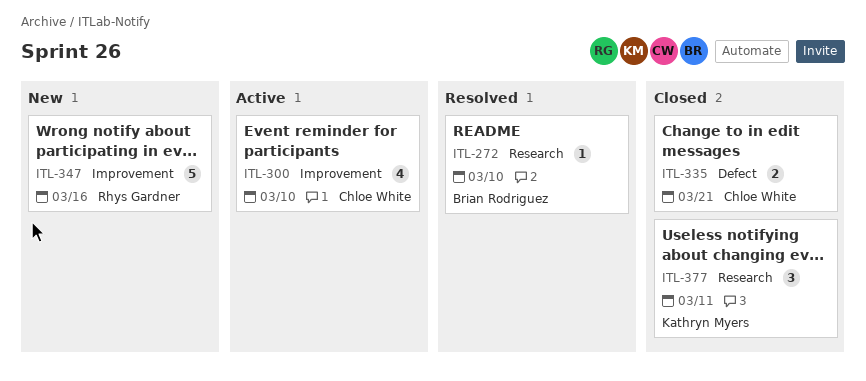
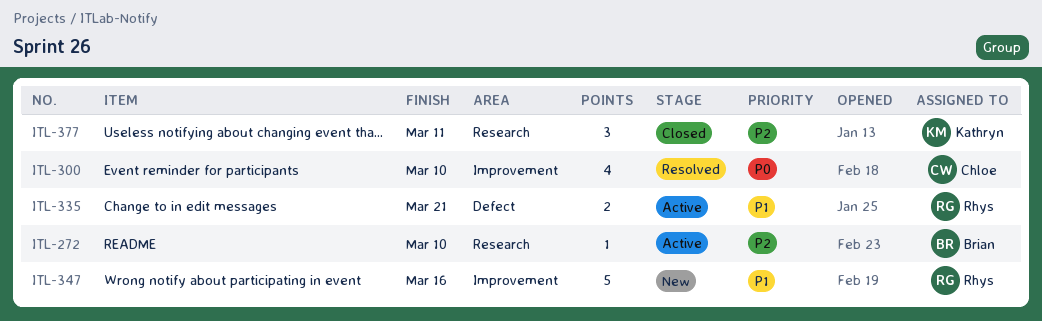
ITL-272, status: Resolved -> Active
ITL-300, status: Active -> Resolved
ITL-335, status: Closed -> Active
ITL-335, owner: Chloe White -> Rhys Gardner

